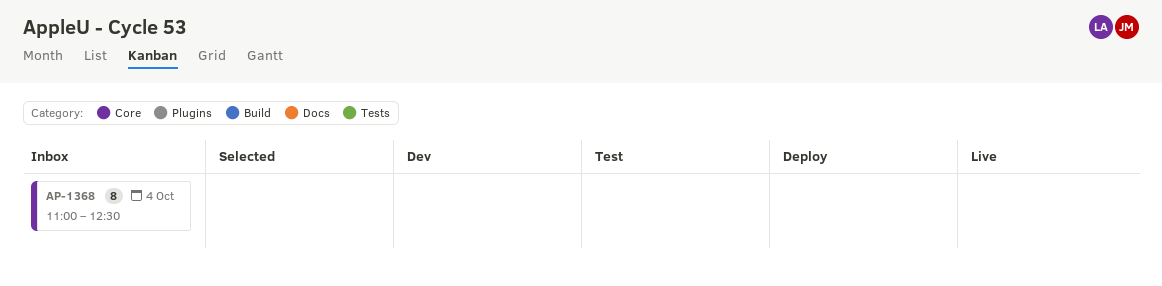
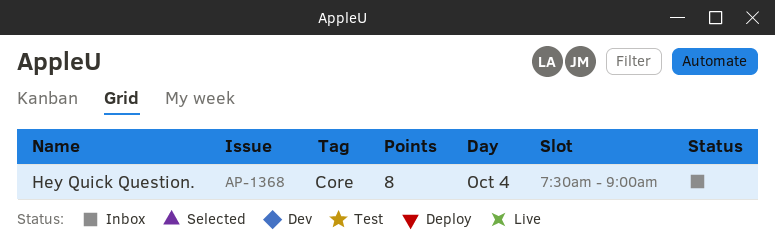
AP-1368, begins: 11:00 -> 07:30
AP-1368, ends: 12:30 -> 09:00

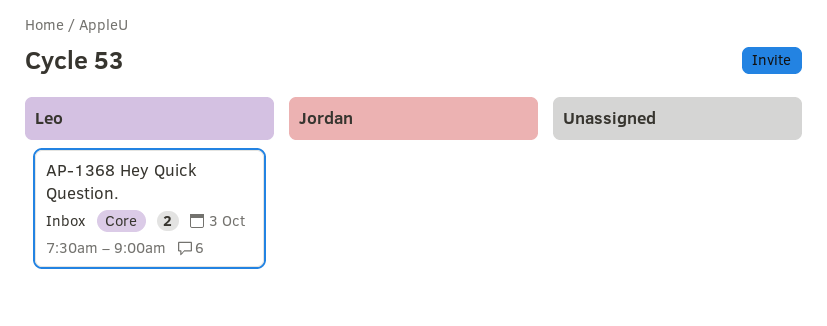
AP-1368, estimate: 8 -> 2
AP-1368, day: Oct 4 -> Oct 3

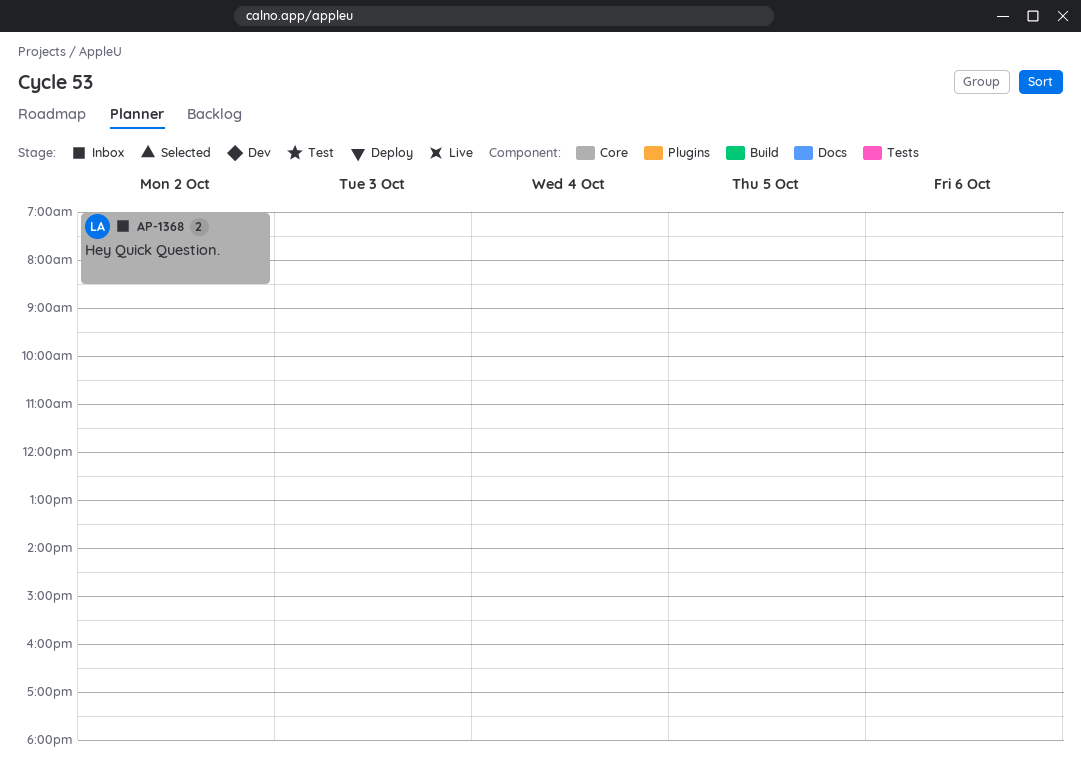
AP-1368, day: Oct 3 -> Oct 2
AP-1368, begins: 07:30 -> 07:00
AP-1368, ends: 09:00 -> 08:30

